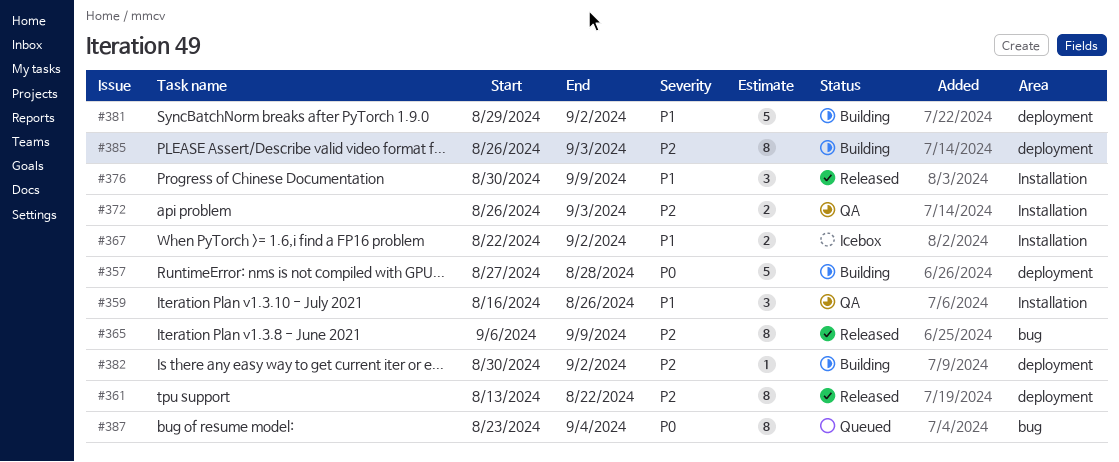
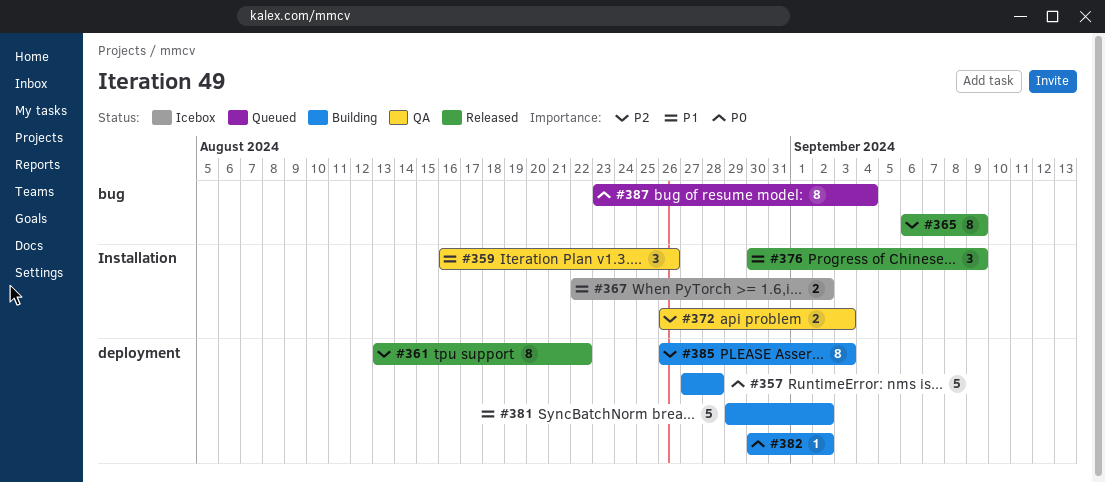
#382, priority: P2 -> P0

